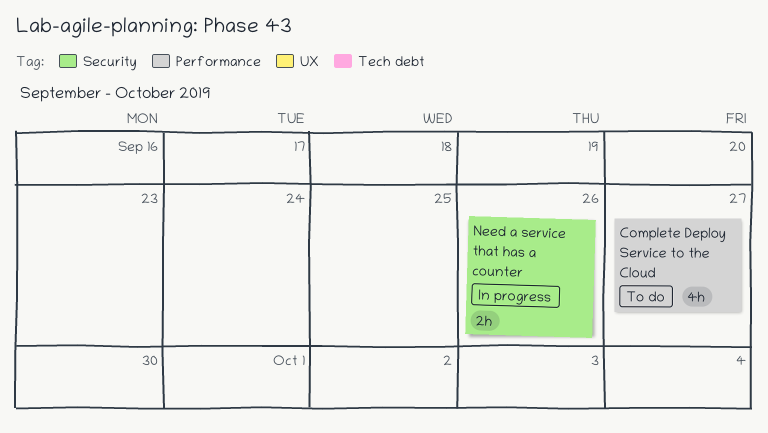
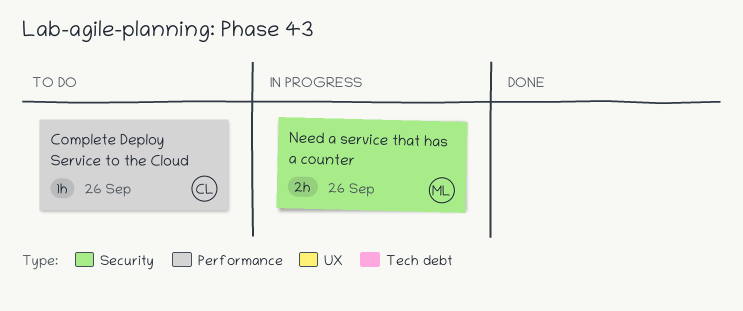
Complete Deploy Service to the Cloud, estimate: 4h -> 1h
Complete Deploy Service to the Cloud, due: Sep 27 -> Sep 26

